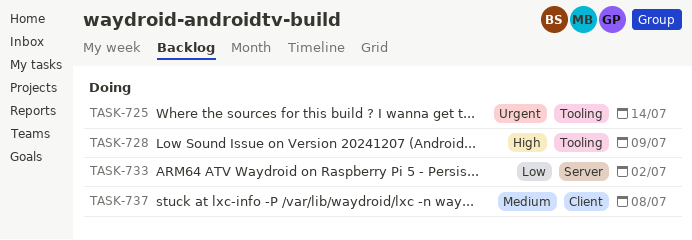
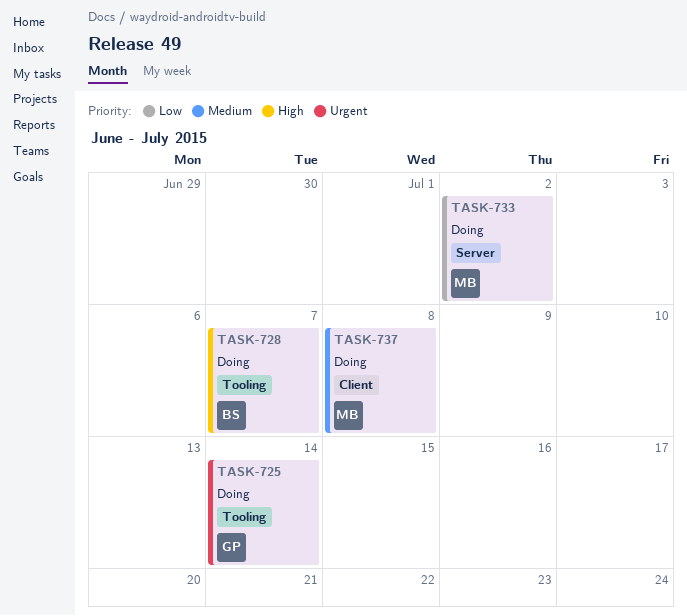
TASK-728, due: Jul 9 -> Jul 7

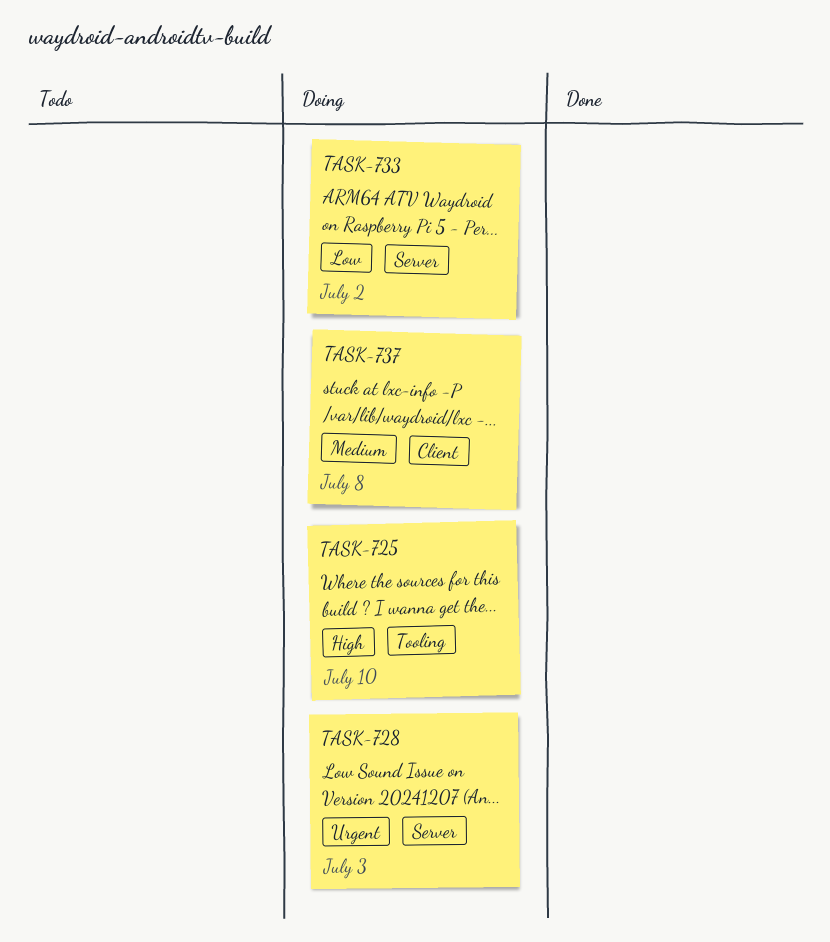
TASK-725, priority: Urgent -> High
TASK-725, due: Jul 14 -> Jul 10
TASK-728, priority: High -> Urgent
TASK-728, label: Tooling -> Server
TASK-728, due: Jul 7 -> Jul 3

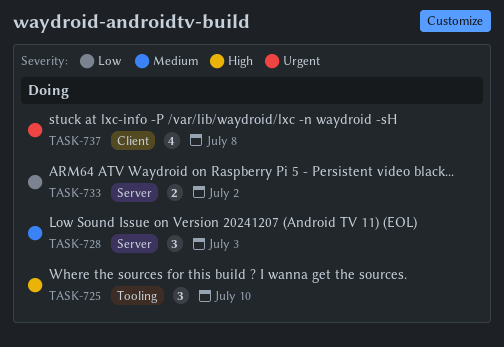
TASK-728, priority: Urgent -> Medium
TASK-737, priority: Medium -> Urgent

